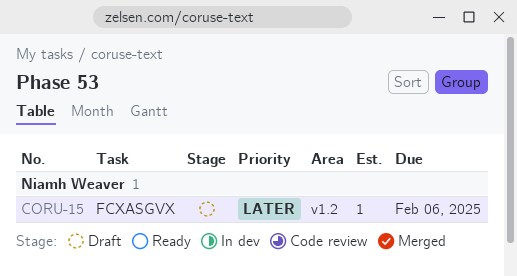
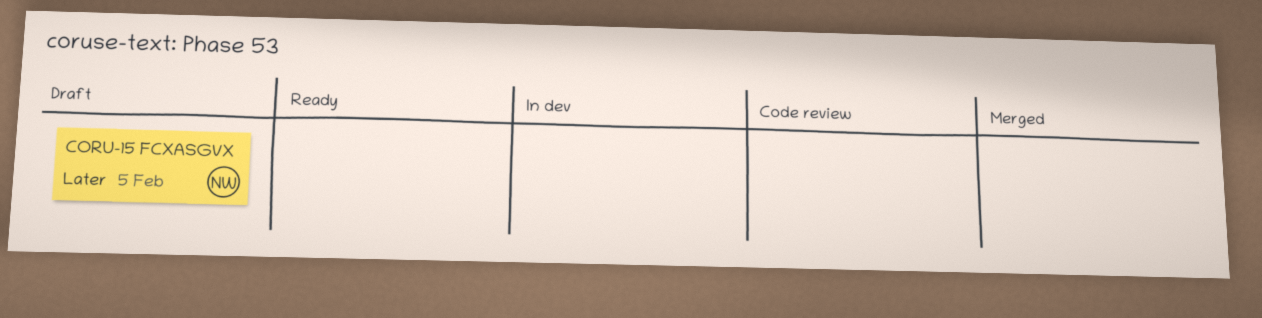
CORU-15, due: Feb 6 -> Feb 5

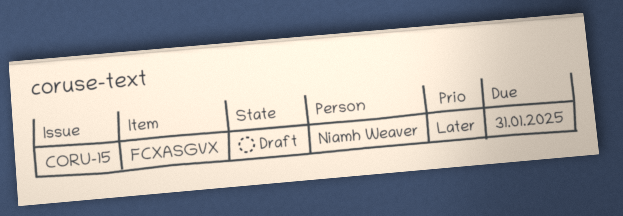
CORU-15, due: Feb 5 -> Jan 31

